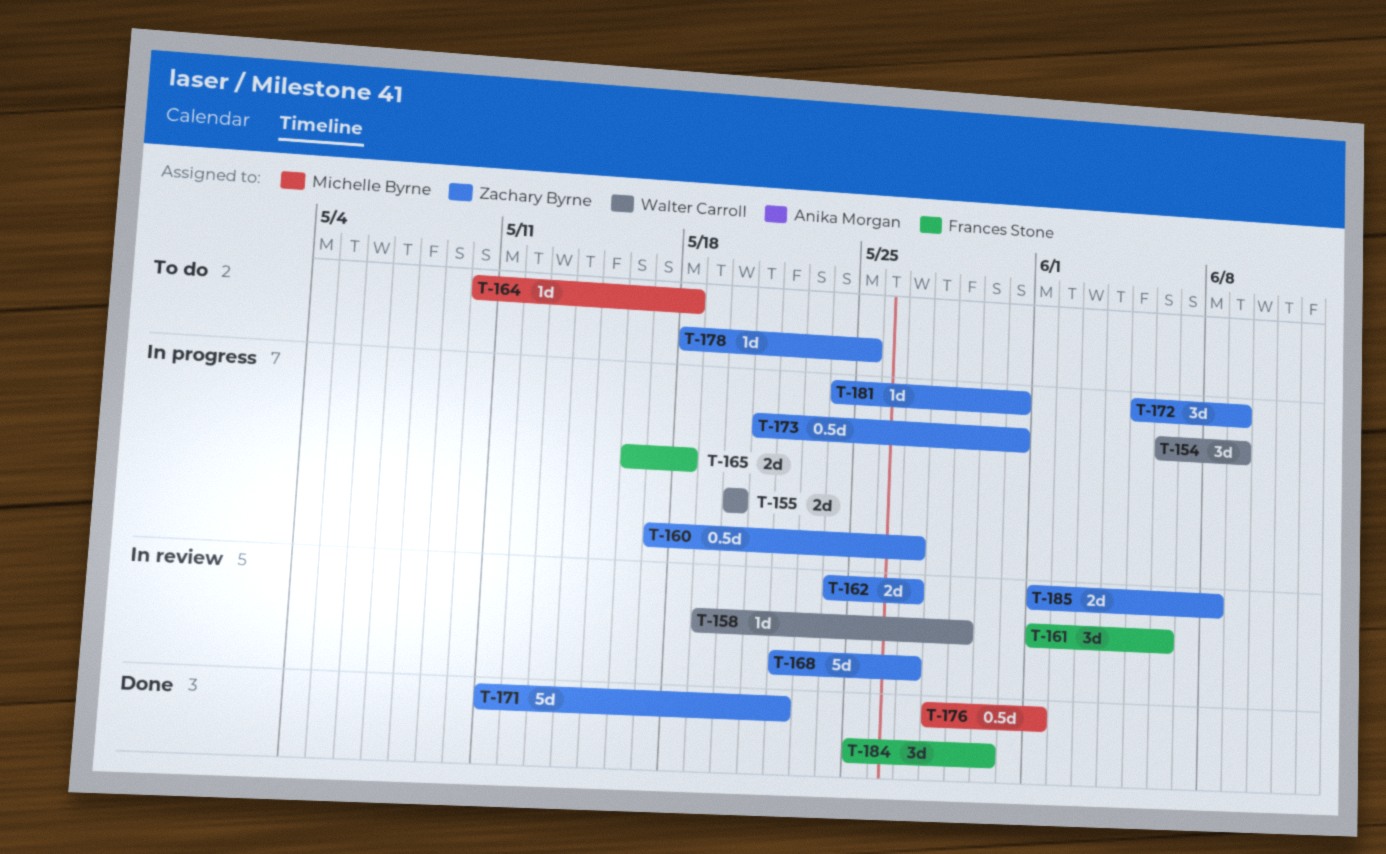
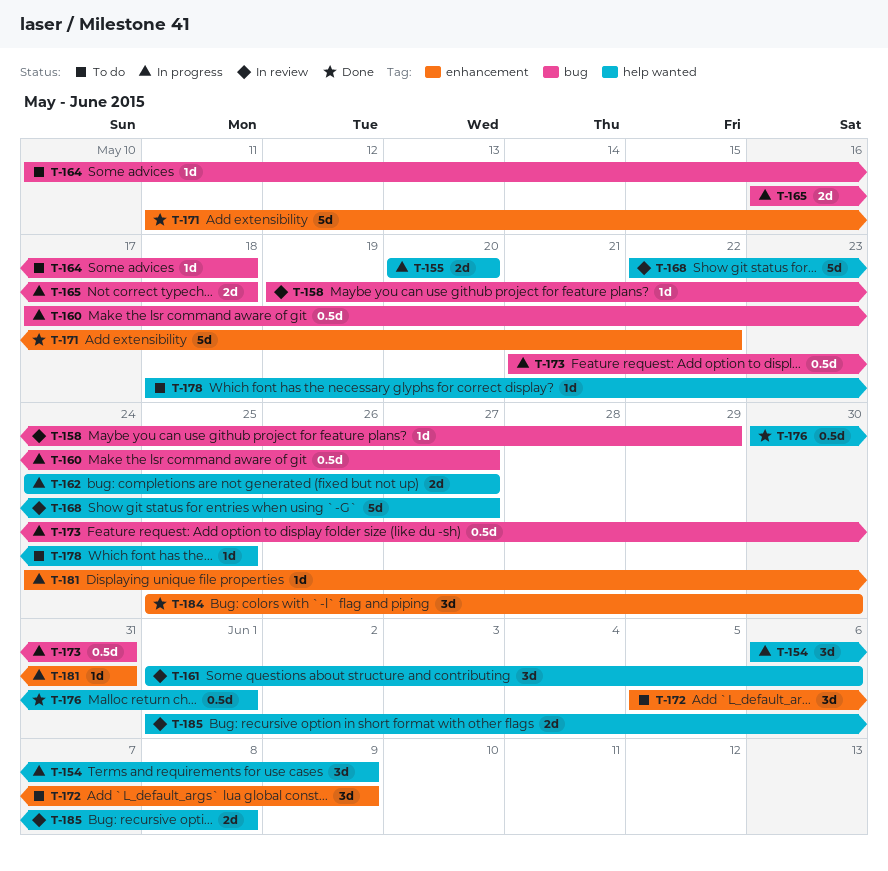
T-162, status: In review -> In progress
T-172, status: In progress -> To do
T-176, start: May 28 -> May 30

